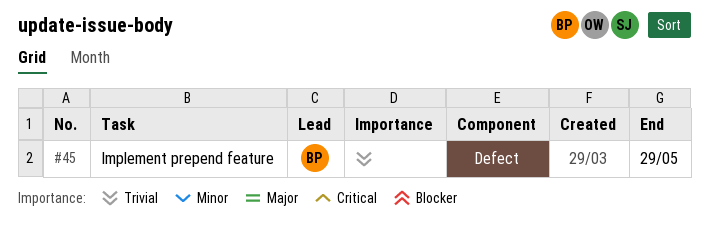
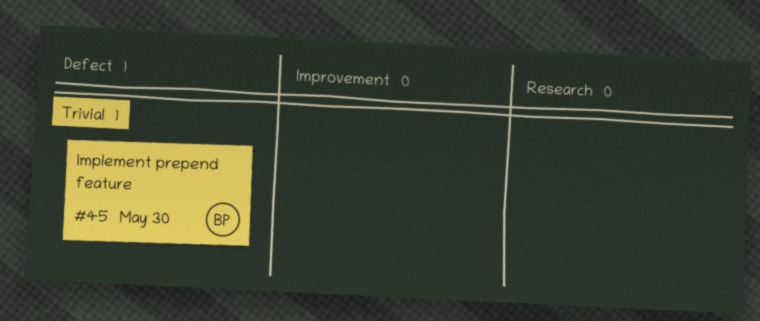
#45, due: May 29 -> May 30

